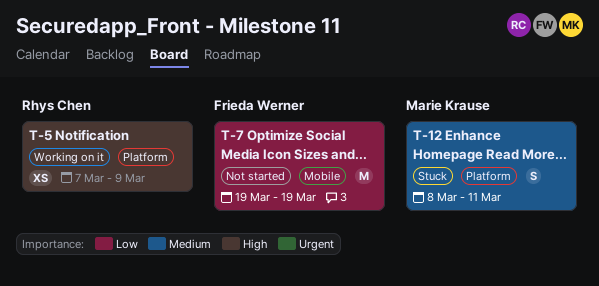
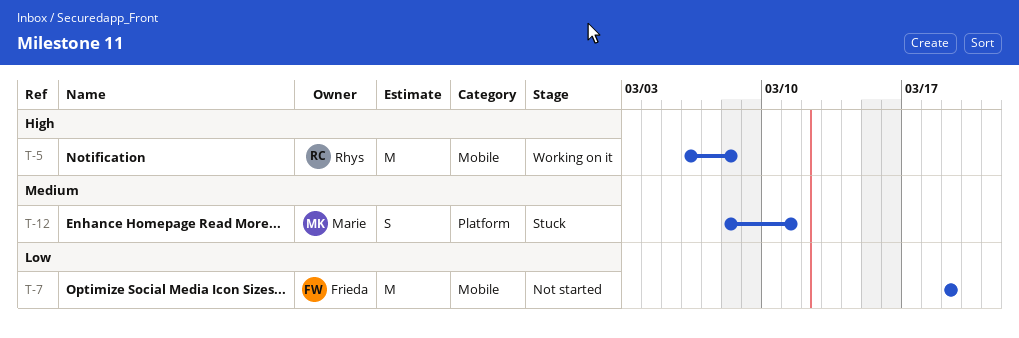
T-5, label: Platform -> Mobile
T-5, estimate: XS -> M
T-5, start: Mar 7 -> Mar 6
T-5, due: Mar 9 -> Mar 8

